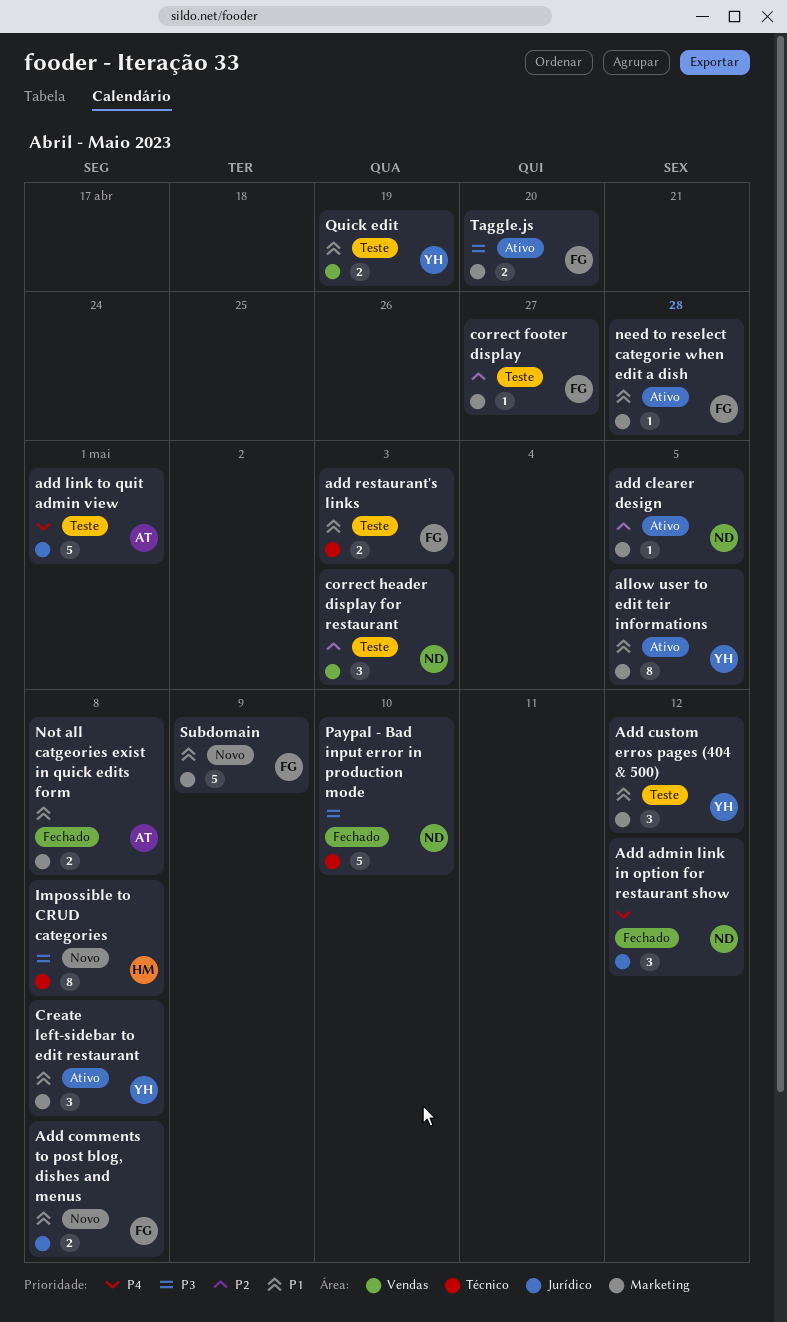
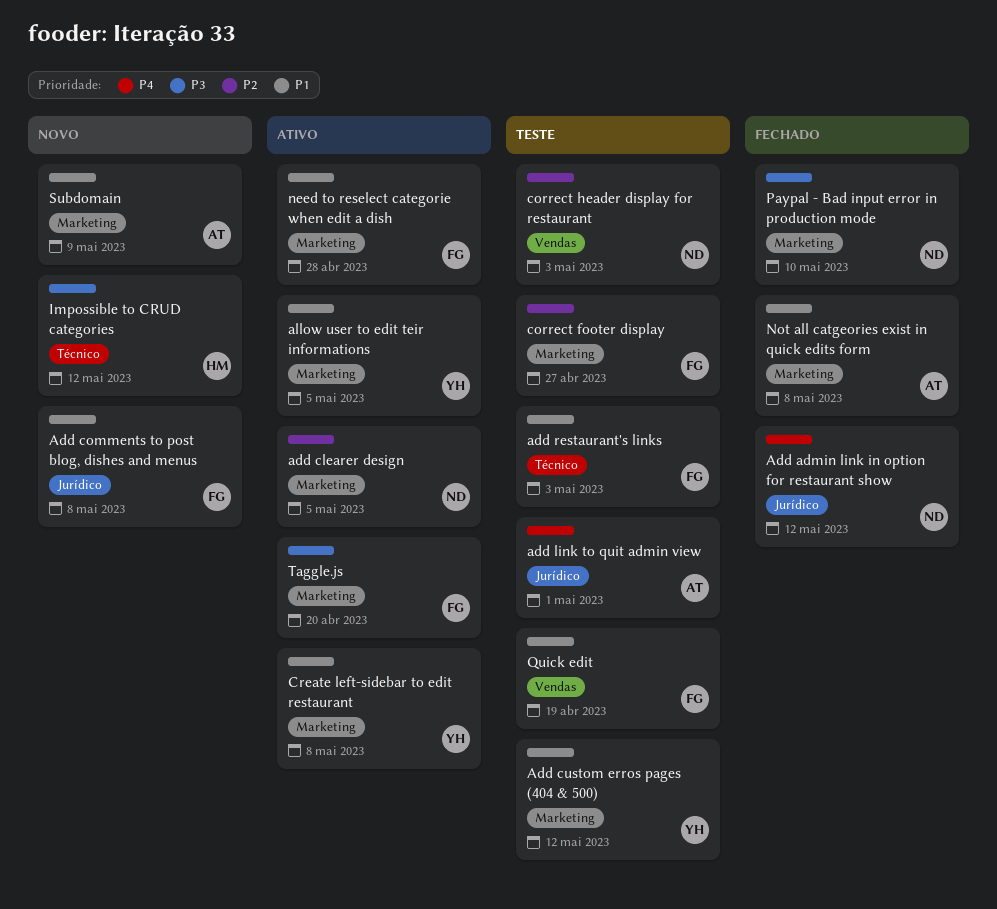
Impossible to CRUD categories, due: May 8 -> May 12
Paypal - Bad input error in production mode, label: Técnico -> Marketing
Quick edit, owner: YH -> FG
Subdomain, owner: FG -> AT

